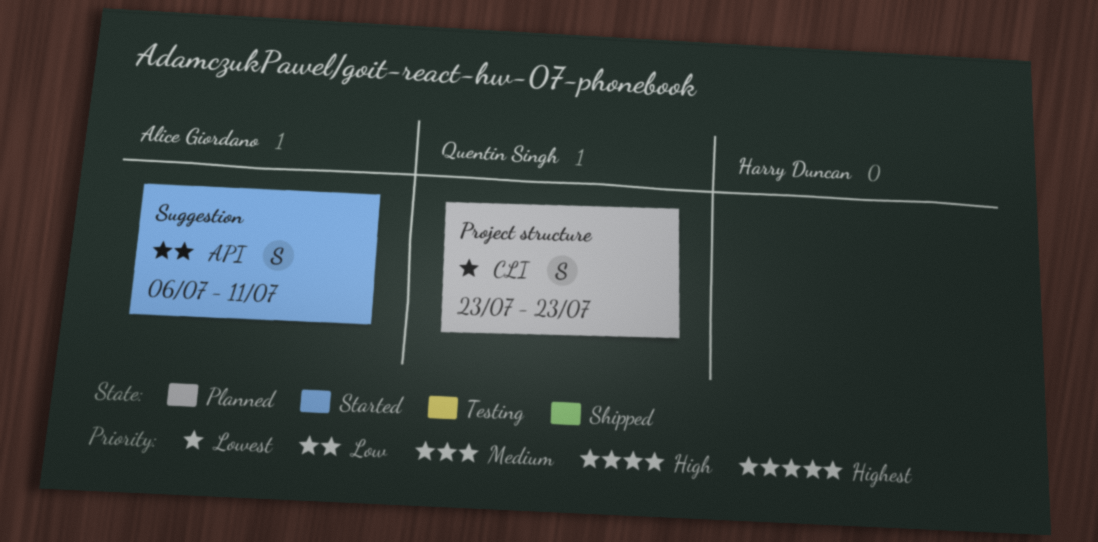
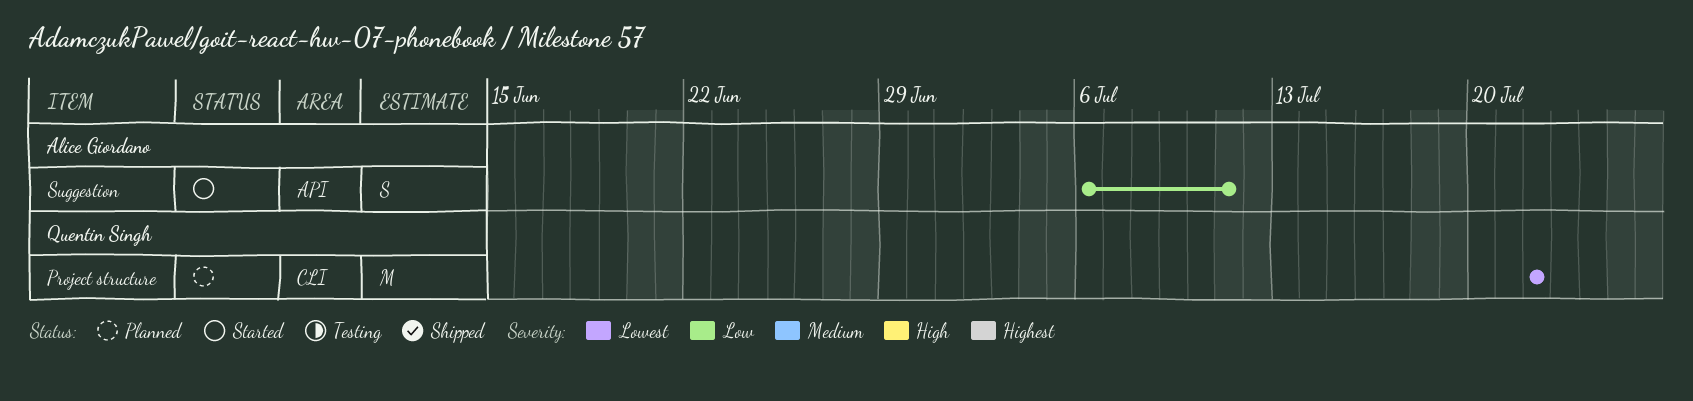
Project structure, estimate: S -> M
Project structure, start: Jul 23 -> Jul 22
Project structure, due: Jul 23 -> Jul 22

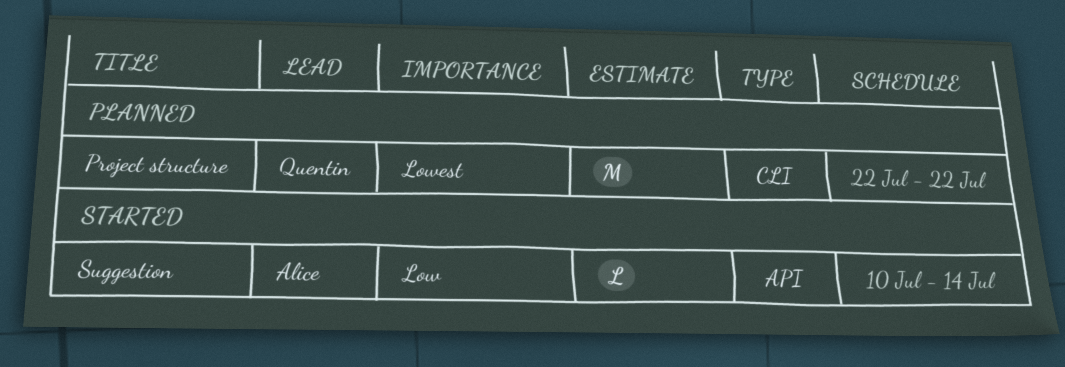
Suggestion, estimate: S -> L
Suggestion, start: Jul 6 -> Jul 10
Suggestion, due: Jul 11 -> Jul 14

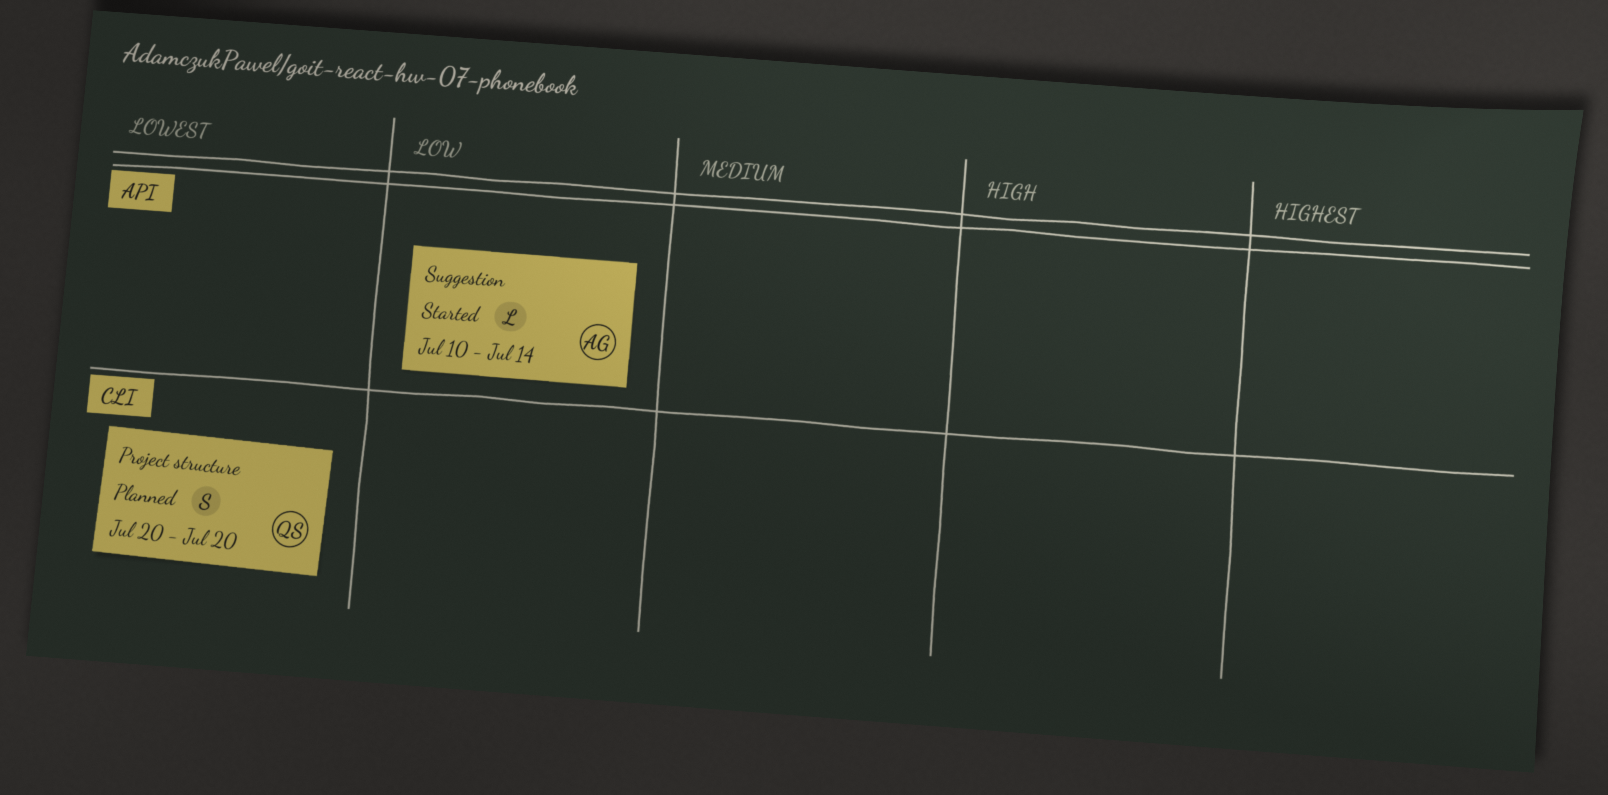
Project structure, estimate: M -> S
Project structure, start: Jul 22 -> Jul 20
Project structure, due: Jul 22 -> Jul 20

